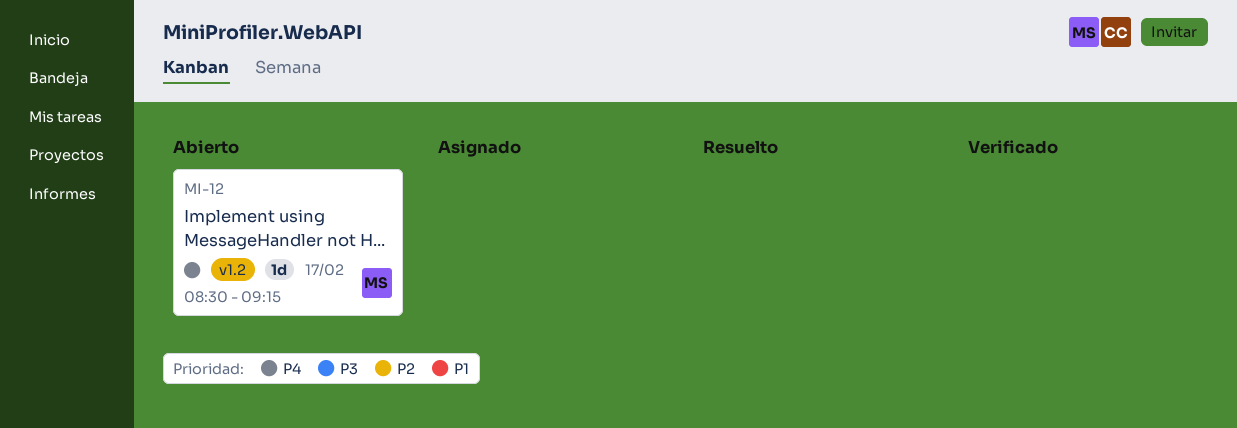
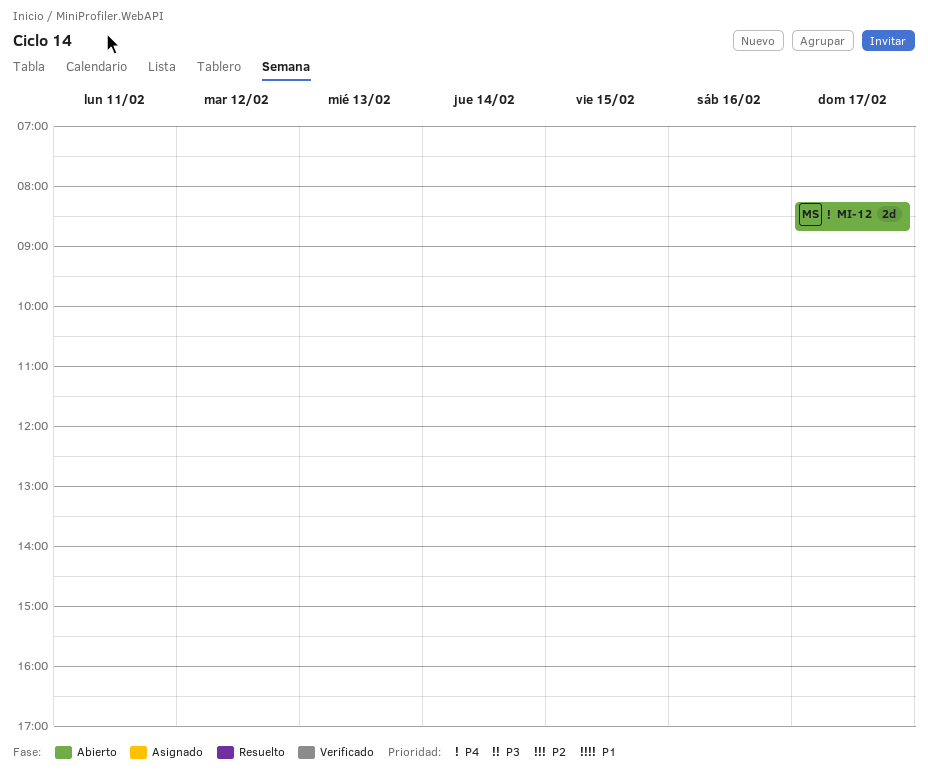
MI-12, estimate: 1d -> 2d
MI-12, begins: 08:30 -> 08:15
MI-12, ends: 09:15 -> 08:45

